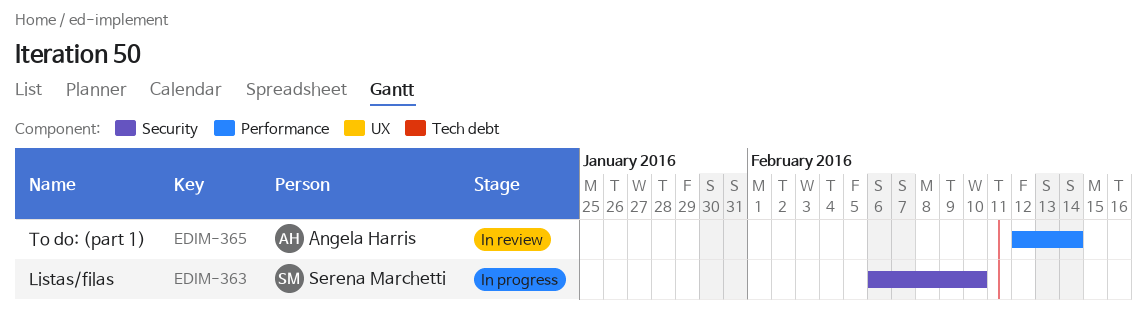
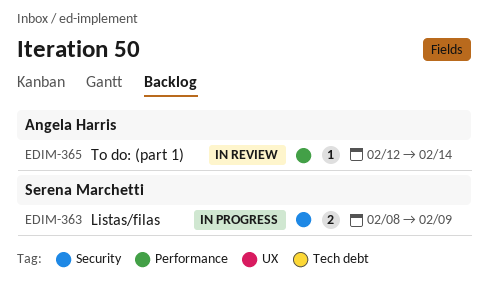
EDIM-363, start: Feb 6 -> Feb 8
EDIM-363, due: Feb 10 -> Feb 9

